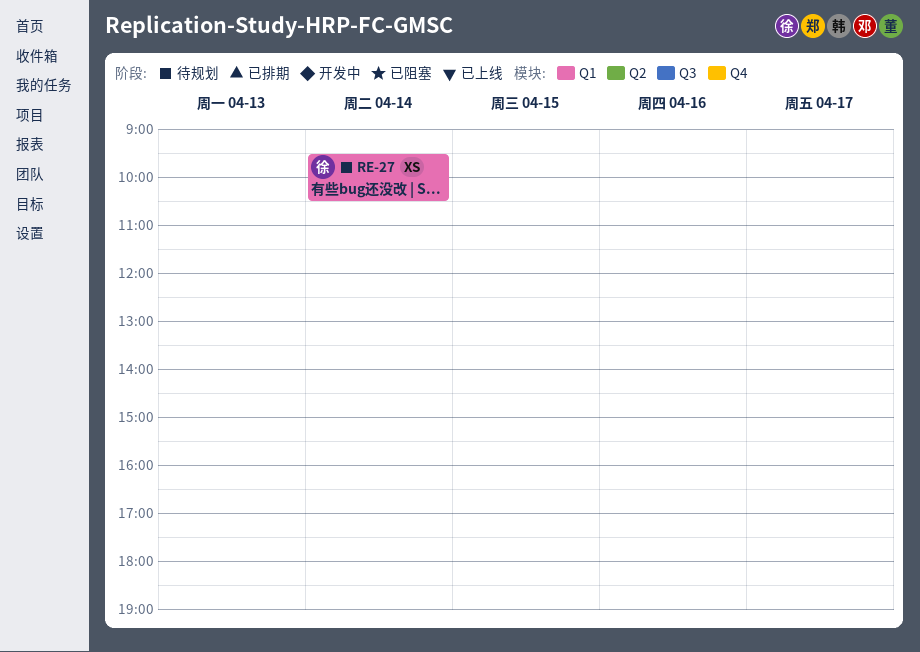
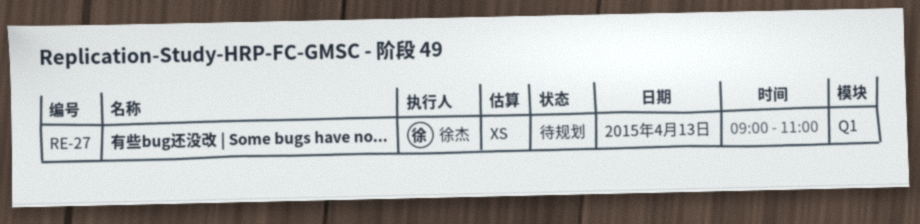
RE-27, day: Apr 14 -> Apr 13
RE-27, begins: 09:30 -> 09:00
RE-27, ends: 10:30 -> 11:00

